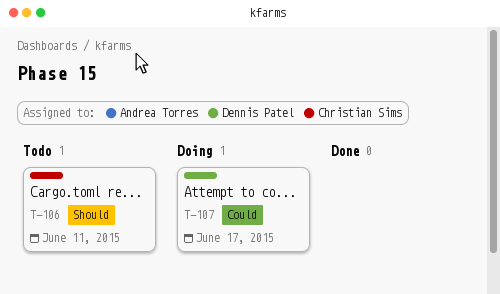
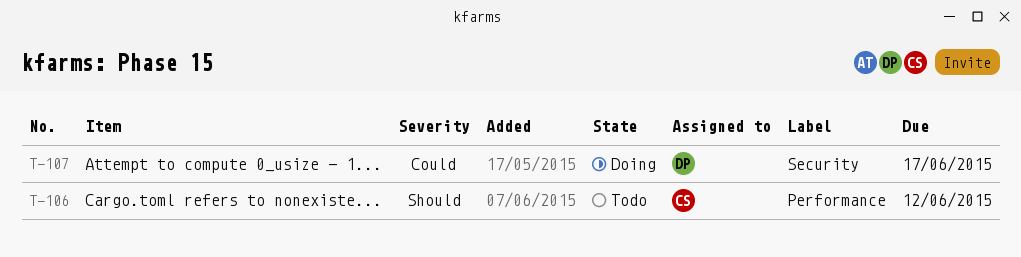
T-106, due: Jun 11 -> Jun 12

